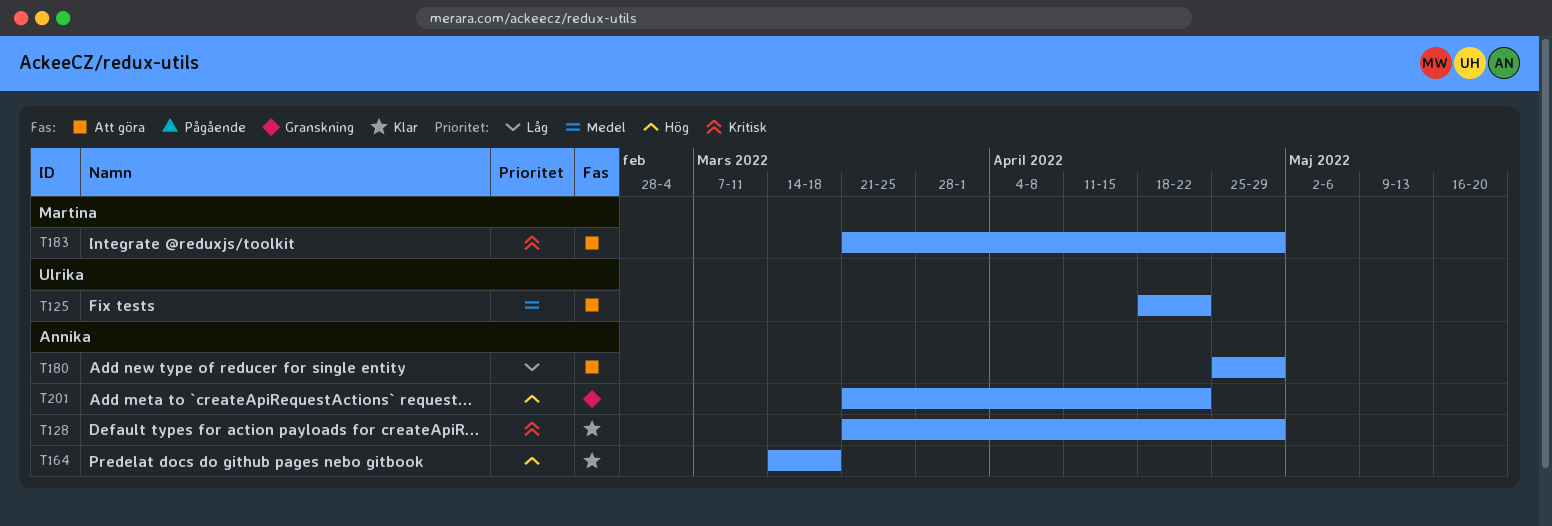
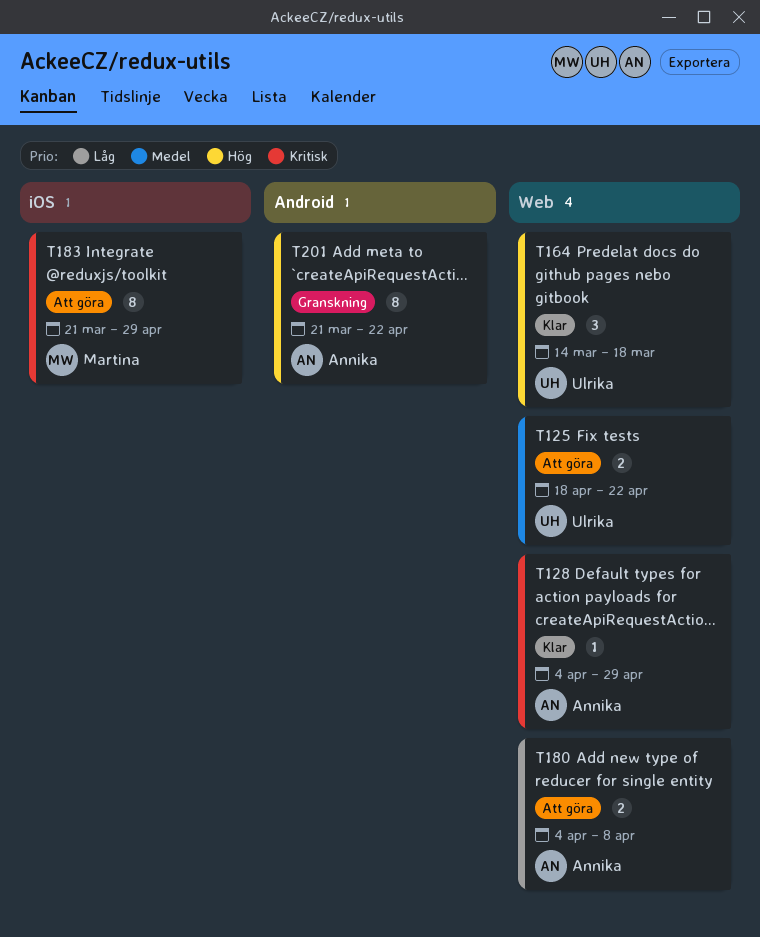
T128, start: Mar 21 -> Apr 4
T164, owner: Annika -> Ulrika
T180, start: Apr 25 -> Apr 4
T180, due: Apr 29 -> Apr 8

